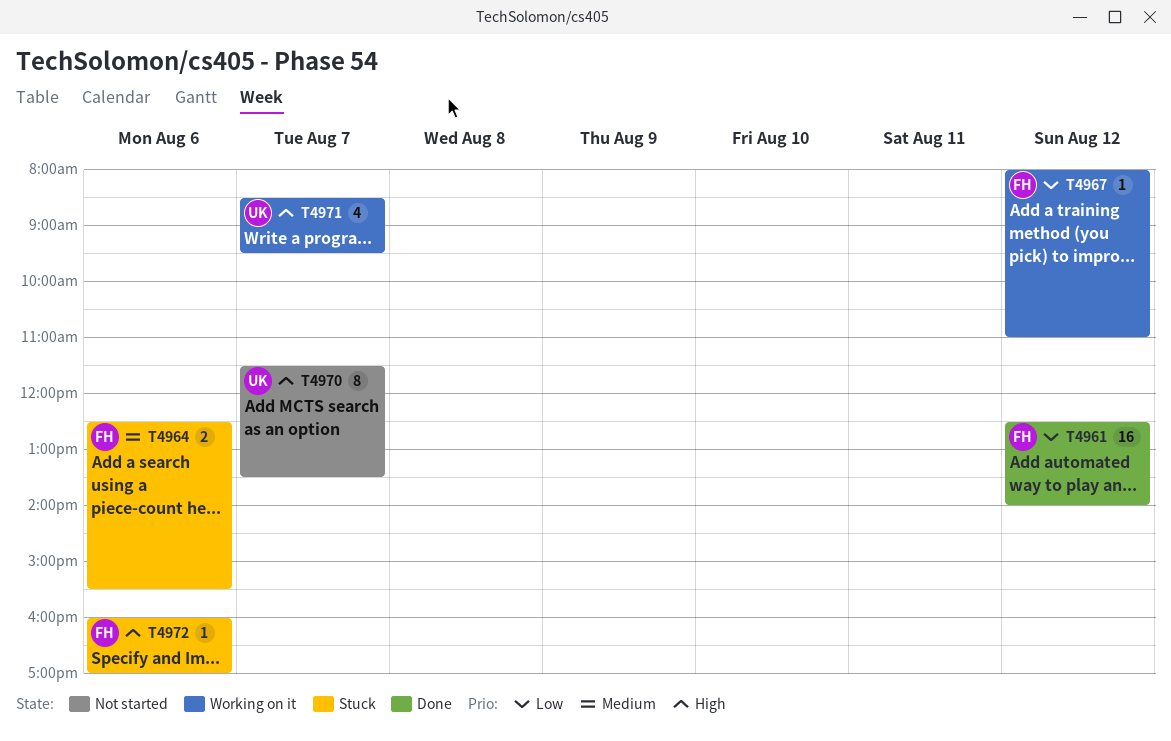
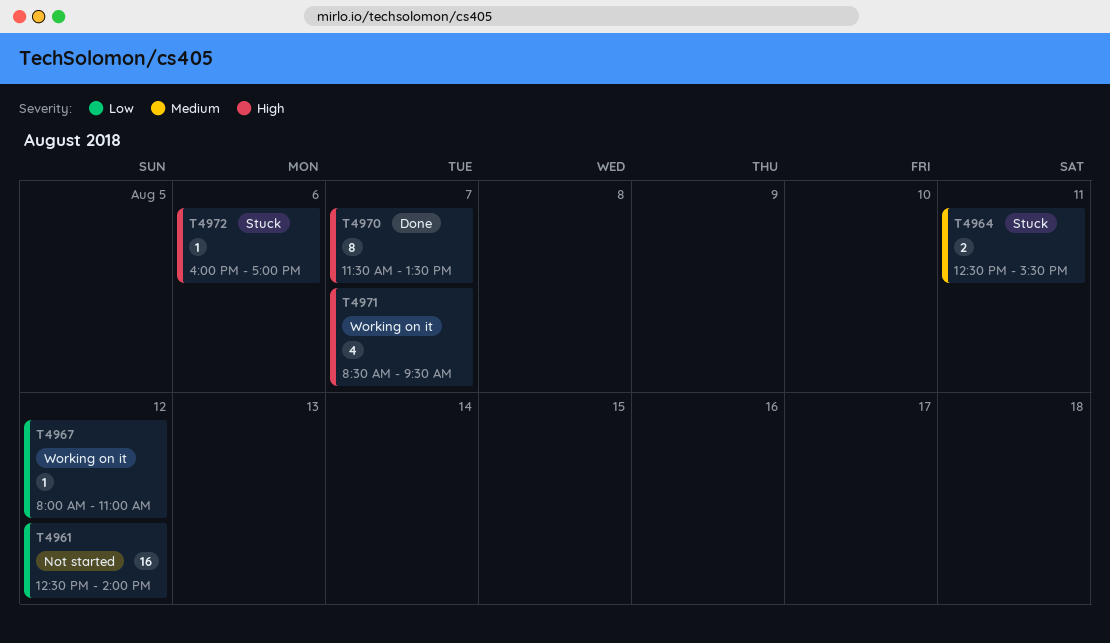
T4961, status: Done -> Not started
T4964, day: Aug 6 -> Aug 11
T4970, status: Not started -> Done

